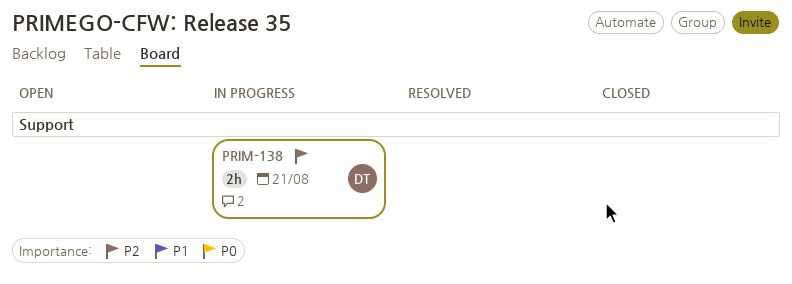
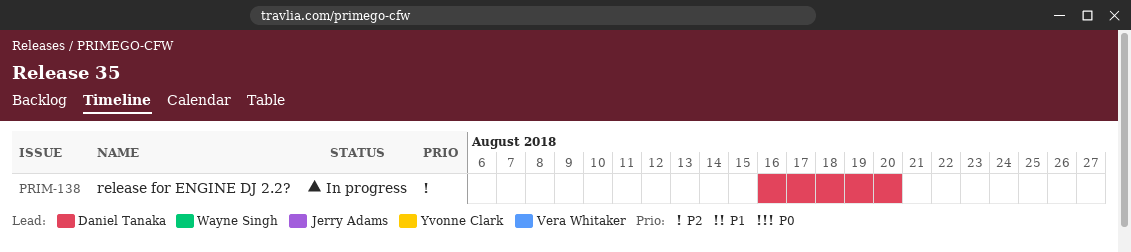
PRIM-138, due: Aug 21 -> Aug 20

